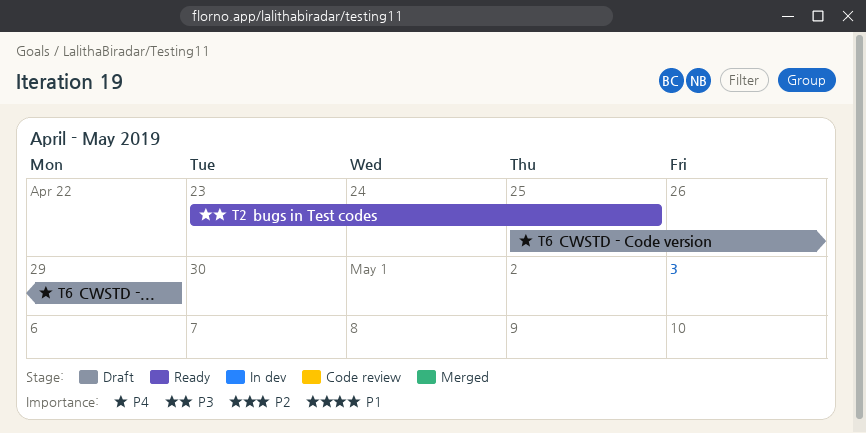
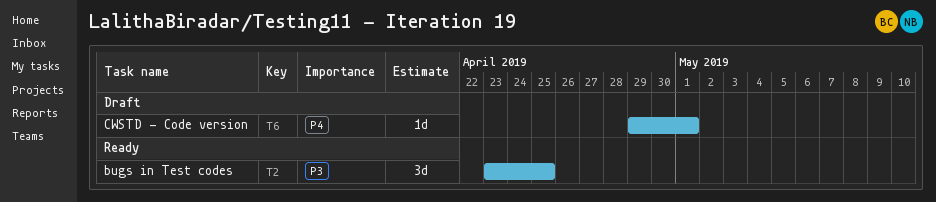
T6, start: Apr 25 -> Apr 29
T6, due: Apr 29 -> May 1

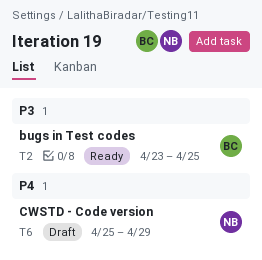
T6, start: Apr 29 -> Apr 25
T6, due: May 1 -> Apr 29

